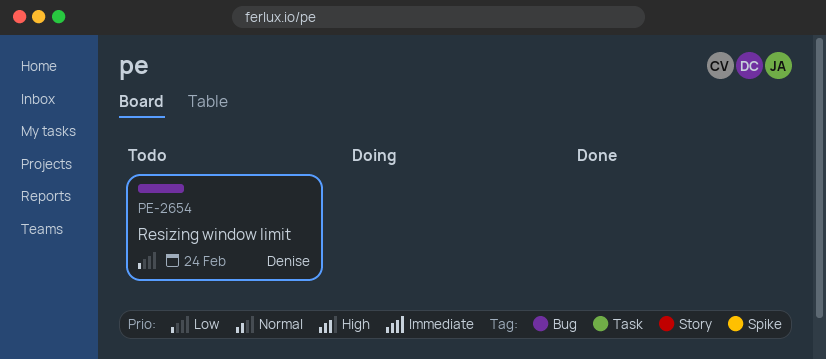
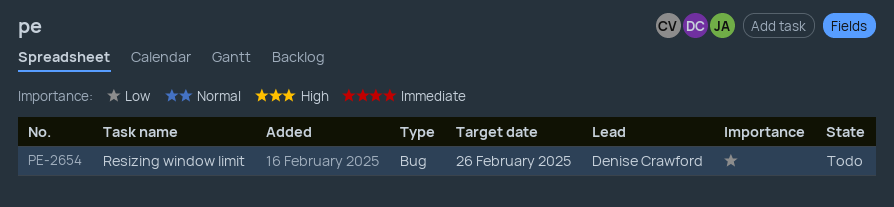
PE-2654, due: Feb 24 -> Feb 26

